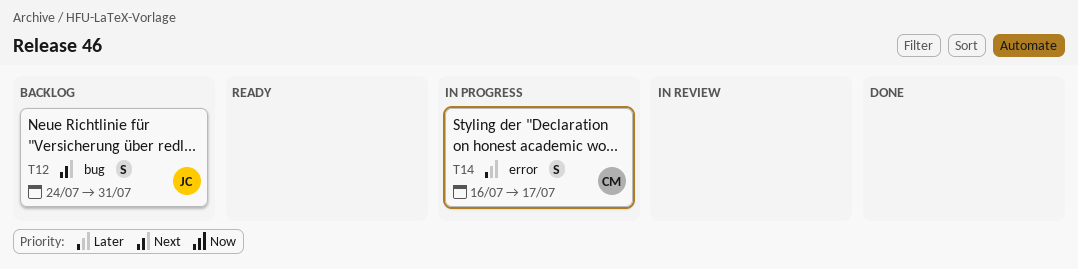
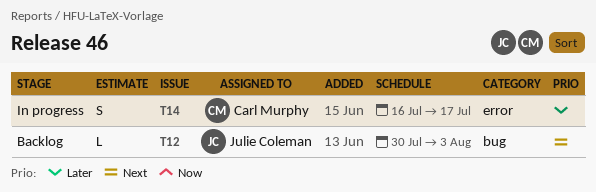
T12, estimate: S -> L
T12, start: Jul 24 -> Jul 30
T12, due: Jul 31 -> Aug 3

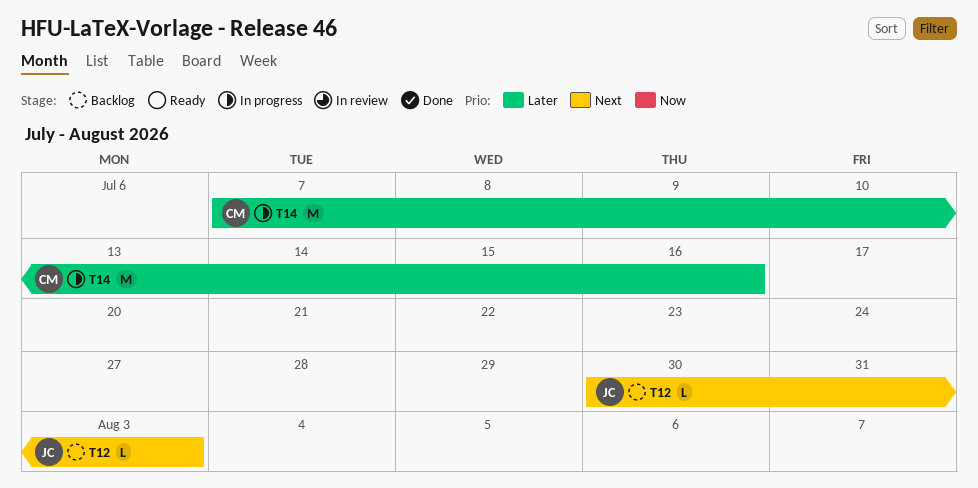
T14, estimate: S -> M
T14, start: Jul 16 -> Jul 7
T14, due: Jul 17 -> Jul 16

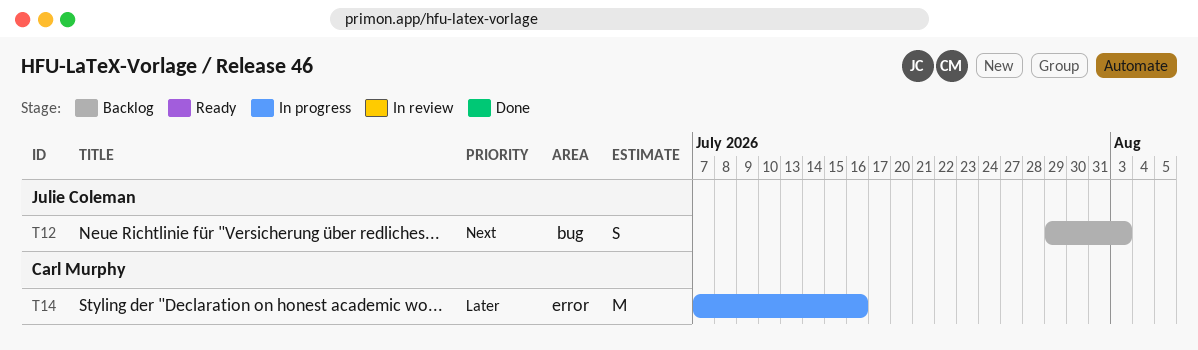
T12, estimate: L -> S
T12, start: Jul 30 -> Jul 29

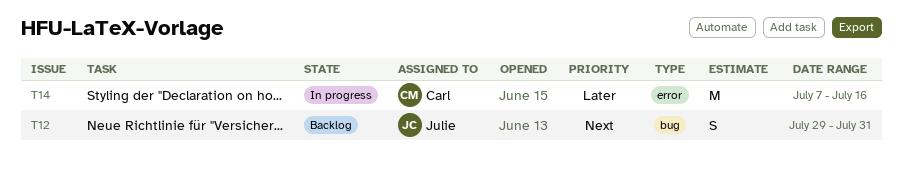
T12, due: Aug 3 -> Jul 31

